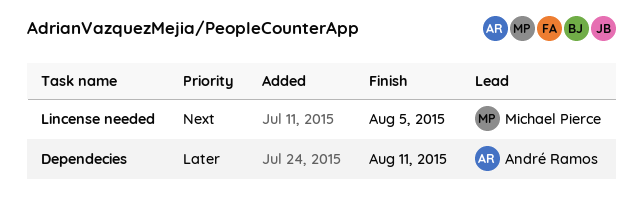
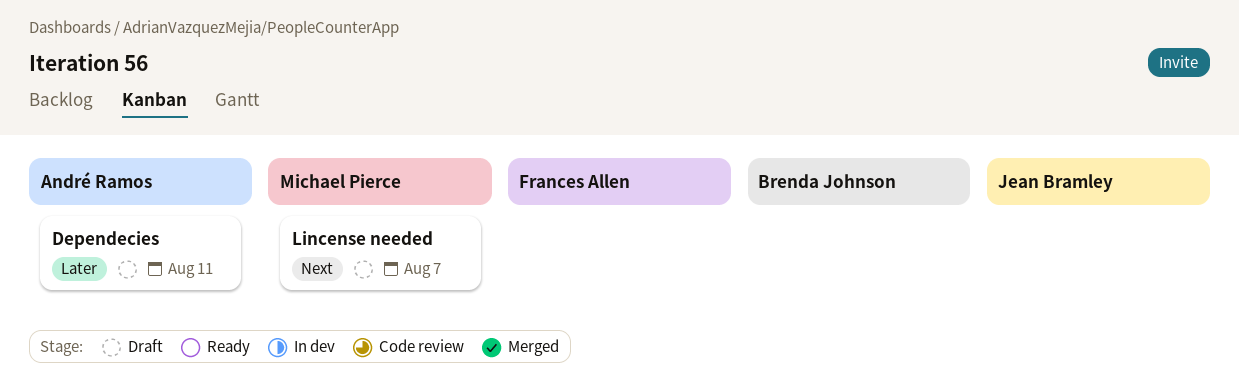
Lincense needed, due: Aug 5 -> Aug 7

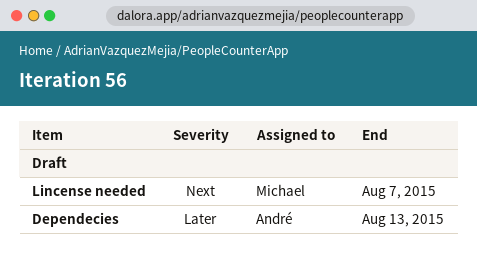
Dependecies, due: Aug 11 -> Aug 13

